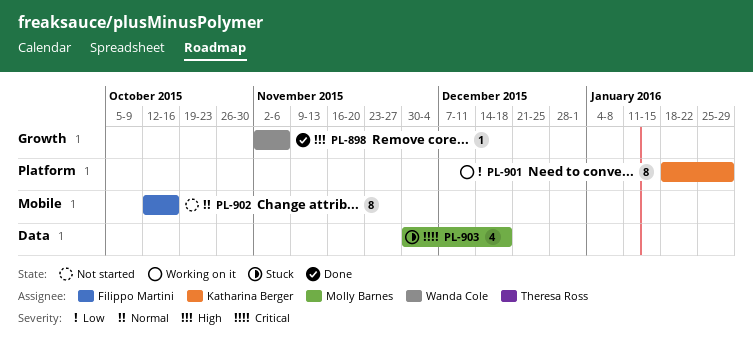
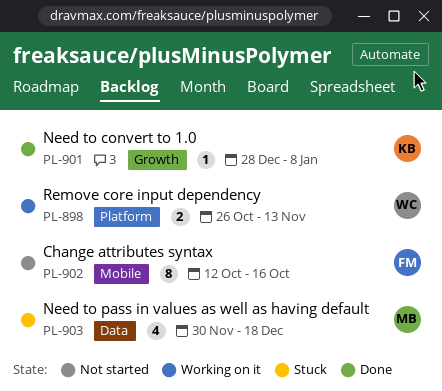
PL-898, status: Done -> Working on it
PL-898, label: Growth -> Platform
PL-898, estimate: 1 -> 2
PL-898, start: Nov 2 -> Oct 26
PL-898, due: Nov 6 -> Nov 13
PL-901, status: Working on it -> Done
PL-901, label: Platform -> Growth
PL-901, estimate: 8 -> 1
PL-901, start: Jan 18 -> Dec 28
PL-901, due: Jan 29 -> Jan 8

